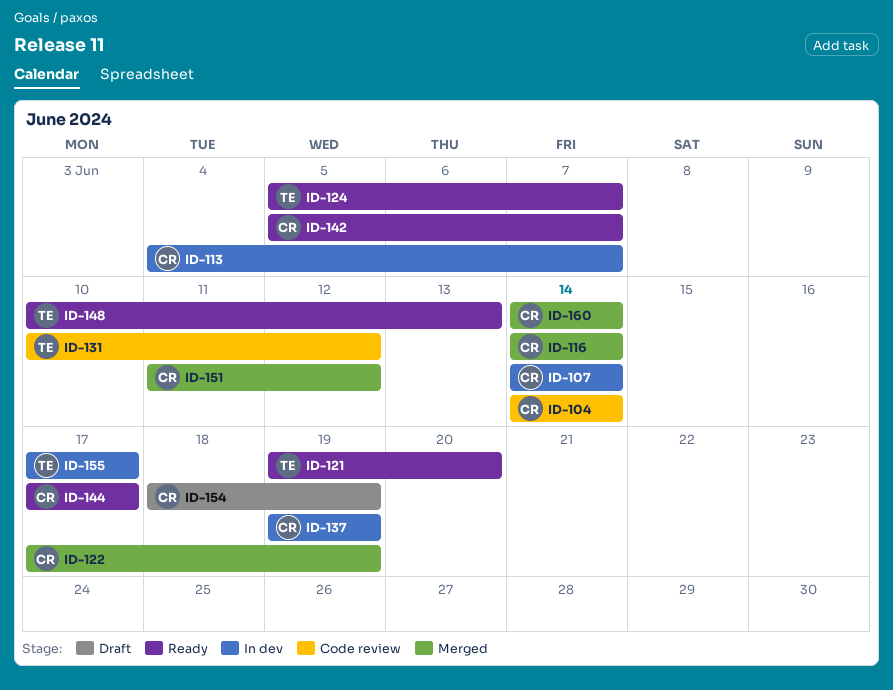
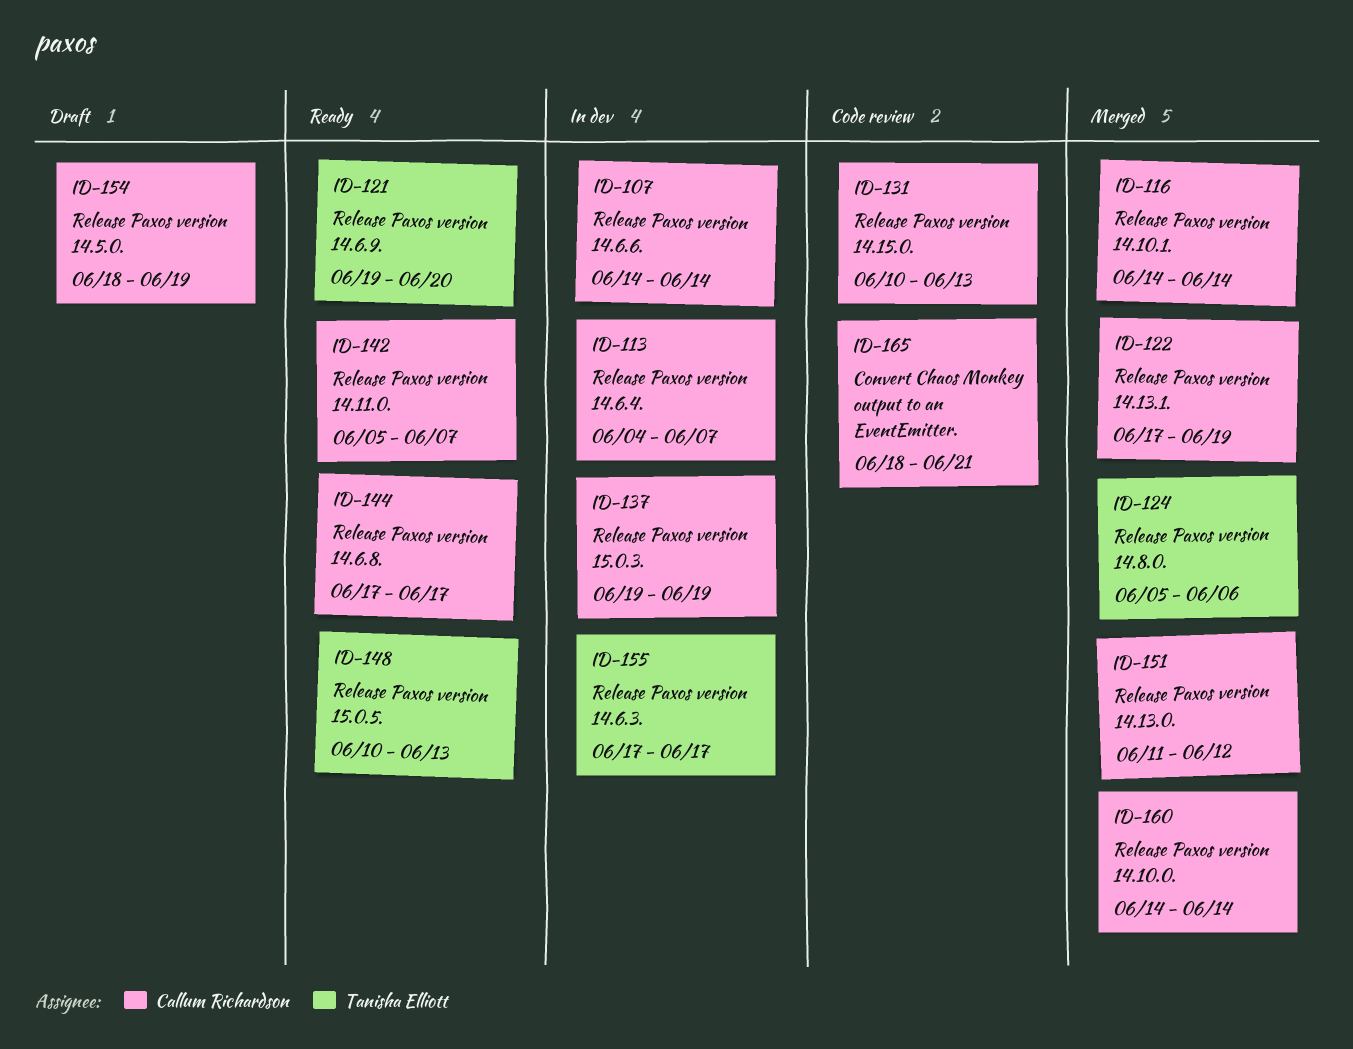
ID-104: present -> none
ID-124, status: Ready -> Merged
ID-124, due: Jun 7 -> Jun 6
ID-131, owner: Tanisha Elliott -> Callum Richardson
ID-131, due: Jun 12 -> Jun 13
ID-165: none -> present

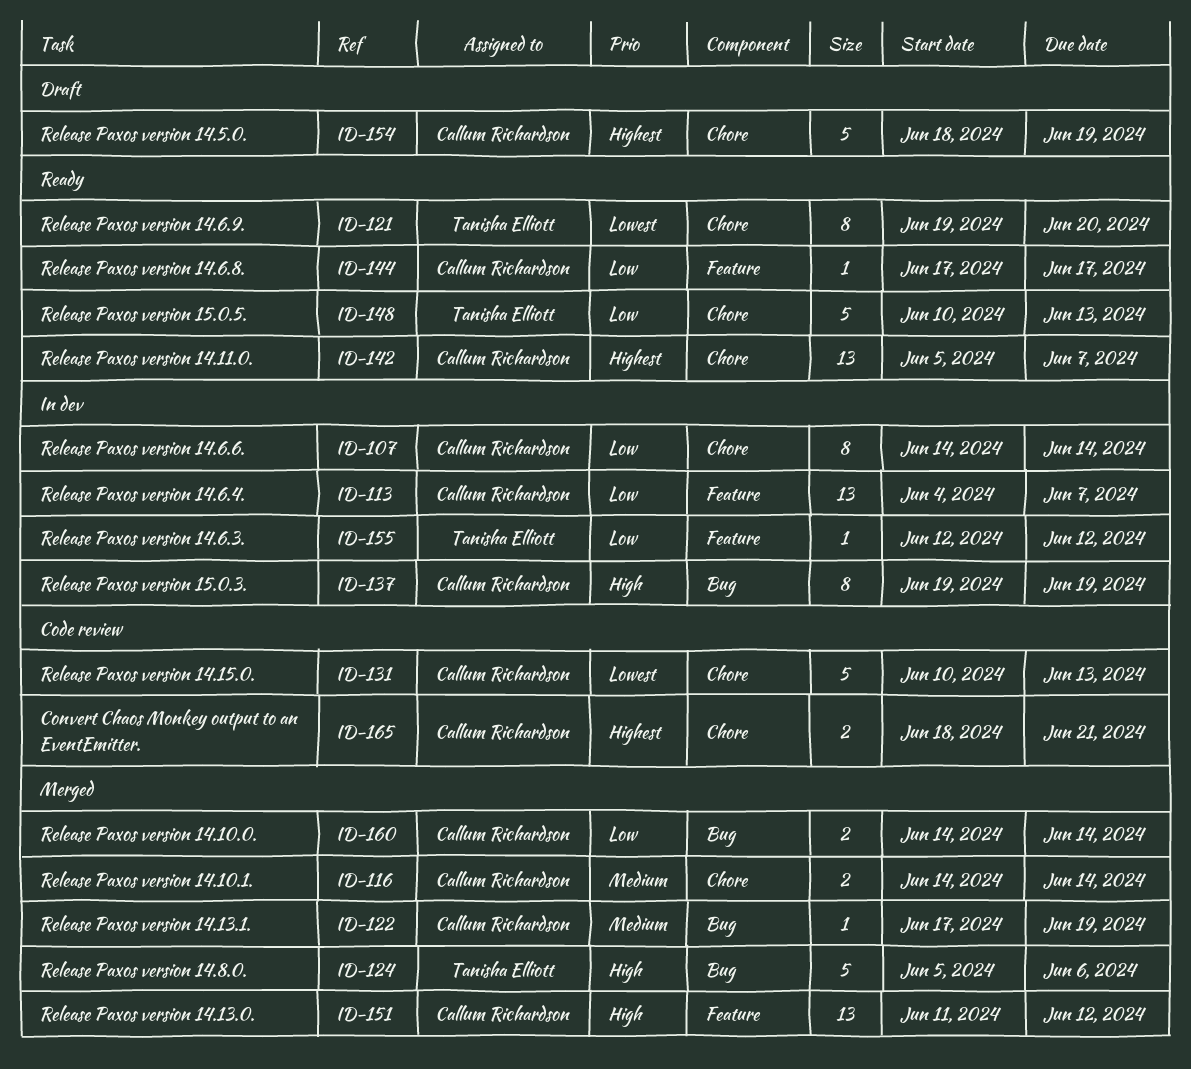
ID-155, start: Jun 17 -> Jun 12
ID-155, due: Jun 17 -> Jun 12

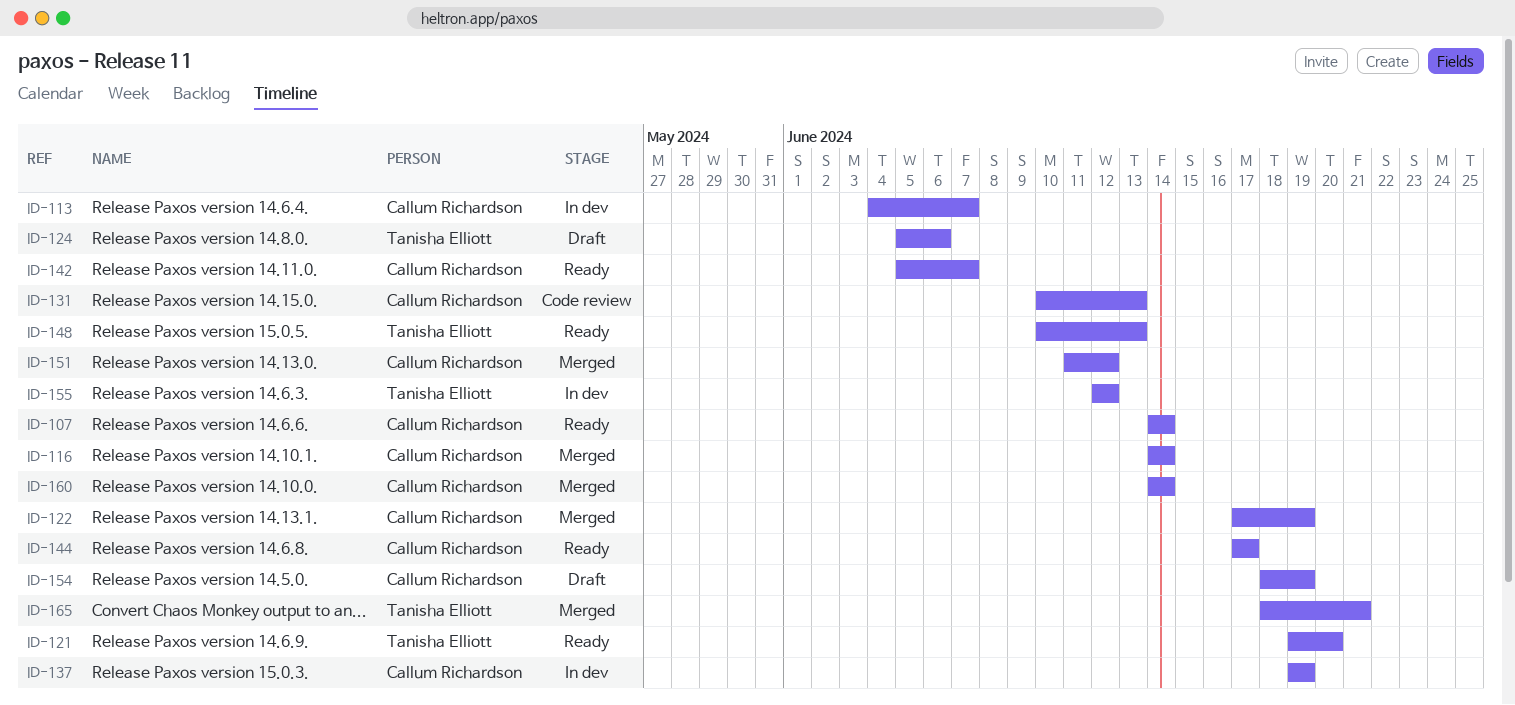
ID-107, status: In dev -> Ready
ID-124, status: Merged -> Draft
ID-165, status: Code review -> Merged
ID-165, owner: Callum Richardson -> Tanisha Elliott

